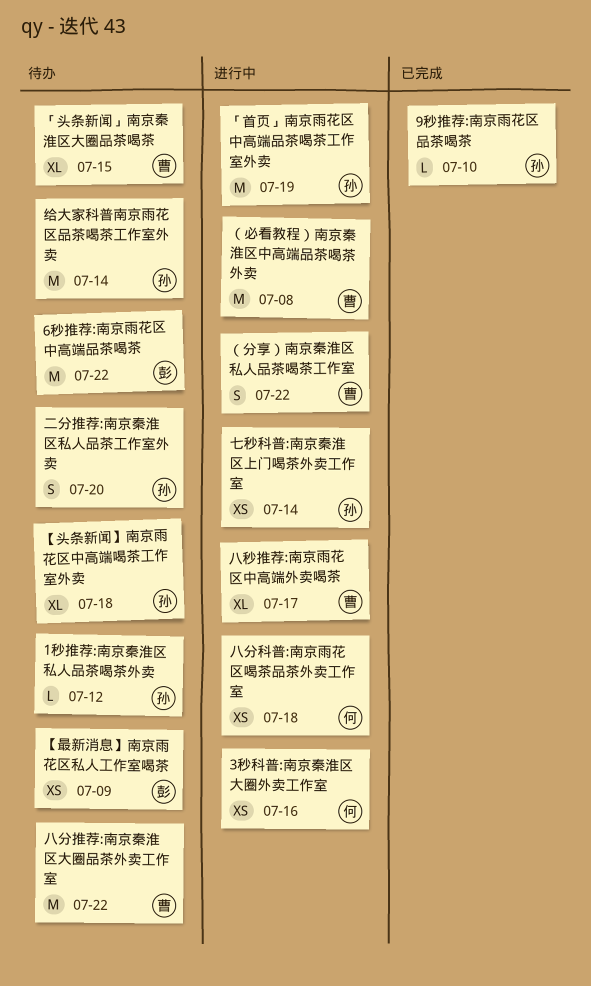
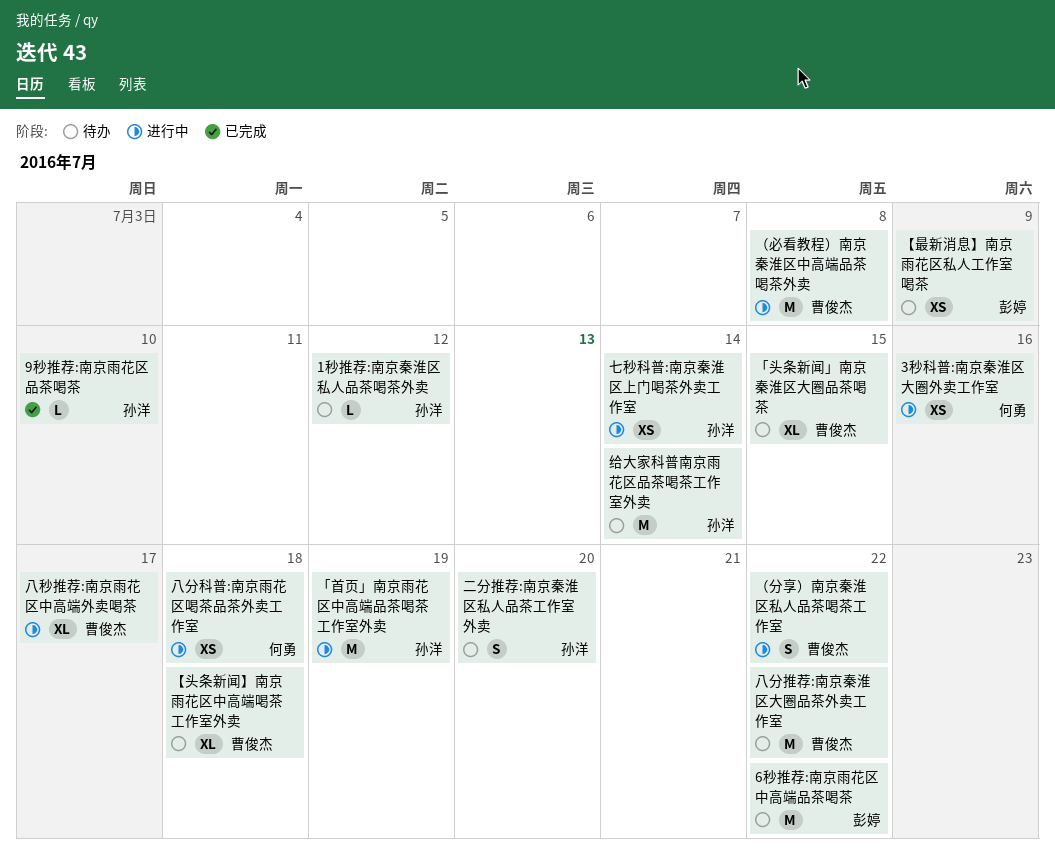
【头条新闻】南京雨花区中高端喝茶工作室外卖, owner: 孙洋 -> 曹俊杰

